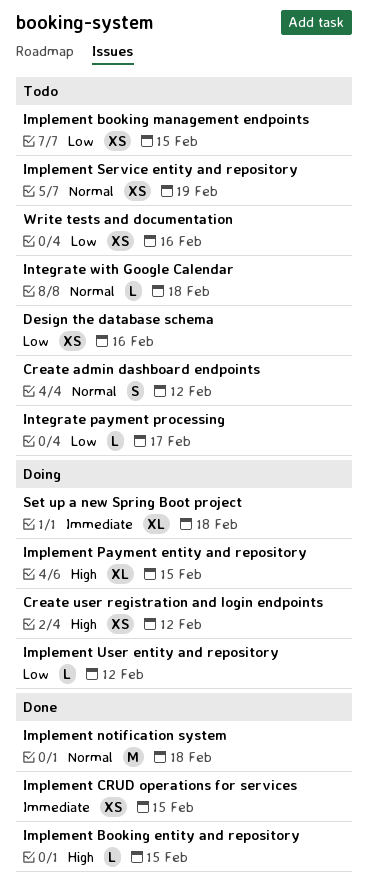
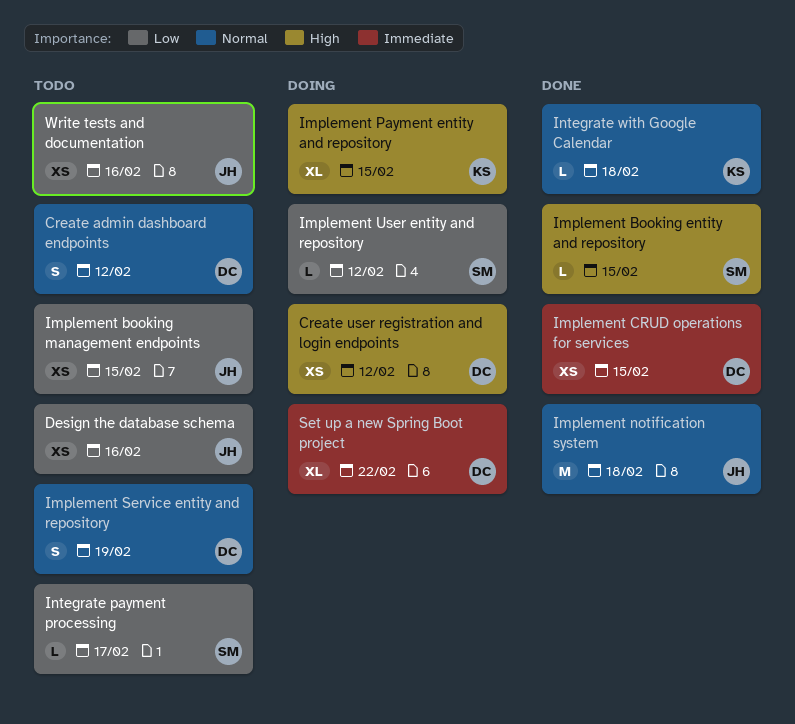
Implement Service entity and repository, estimate: XS -> S
Integrate with Google Calendar, status: Todo -> Done
Set up a new Spring Boot project, due: Feb 18 -> Feb 22

